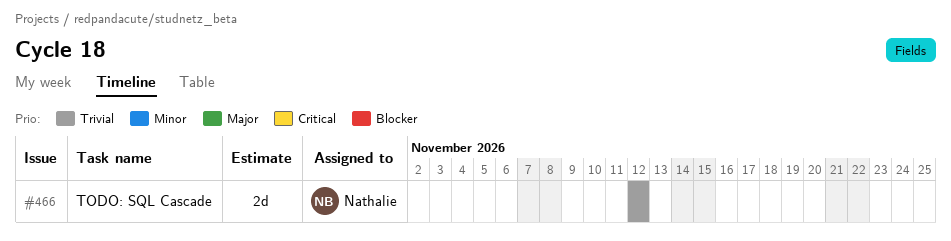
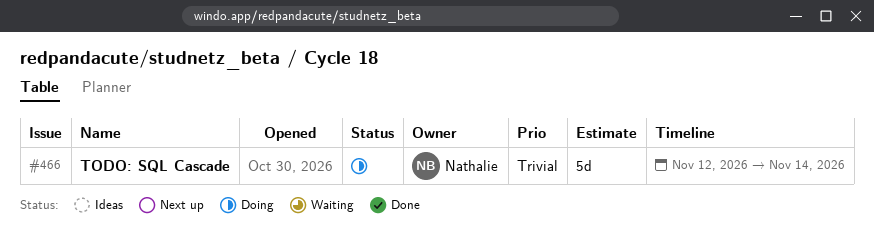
#466, estimate: 2d -> 5d
#466, due: Nov 12 -> Nov 14

